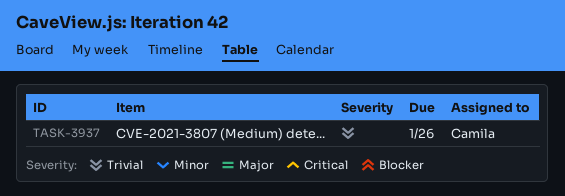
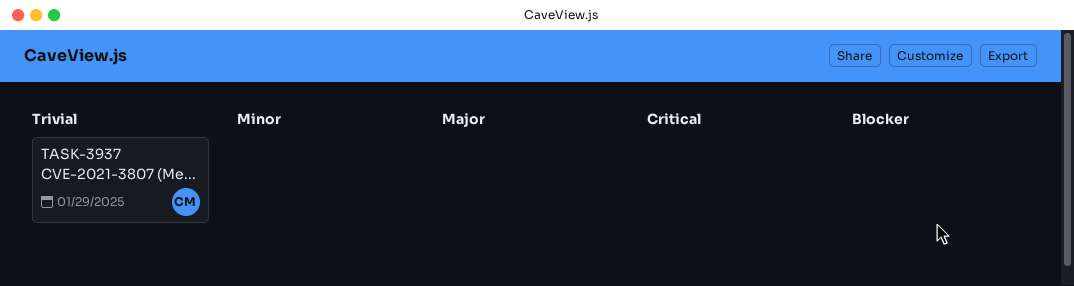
TASK-3937, due: Jan 26 -> Jan 29

